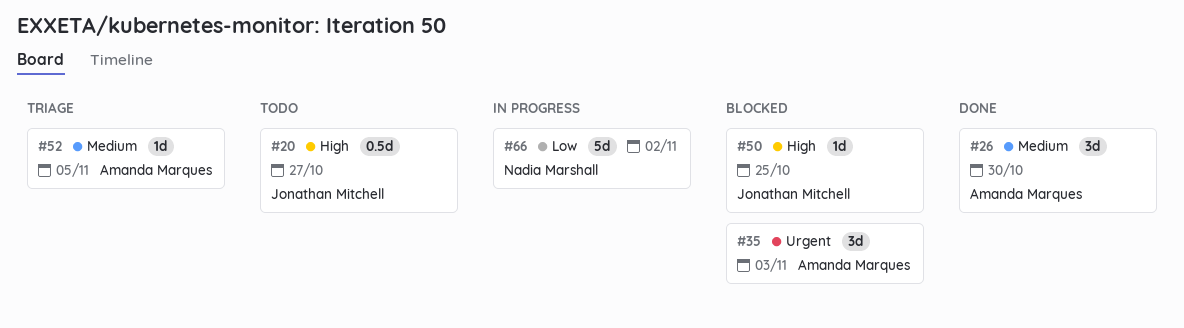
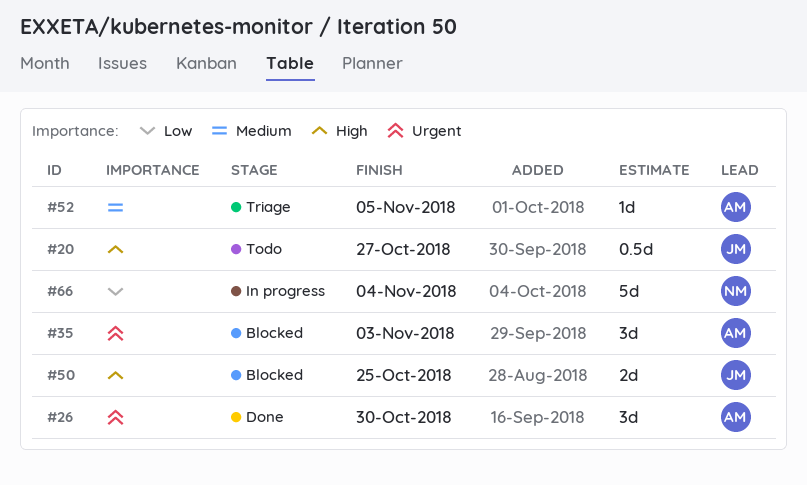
#26, priority: Medium -> Urgent
#50, estimate: 1d -> 2d
#66, due: Nov 2 -> Nov 4

